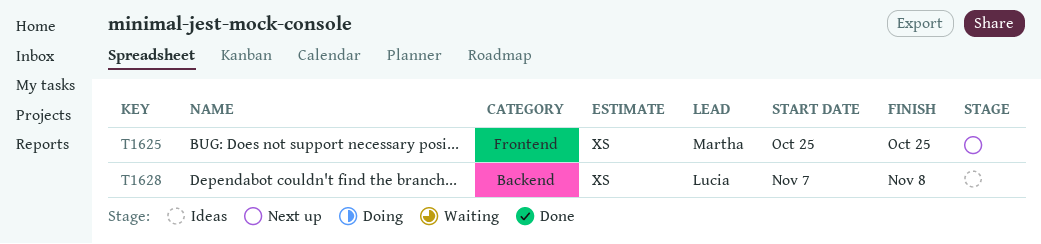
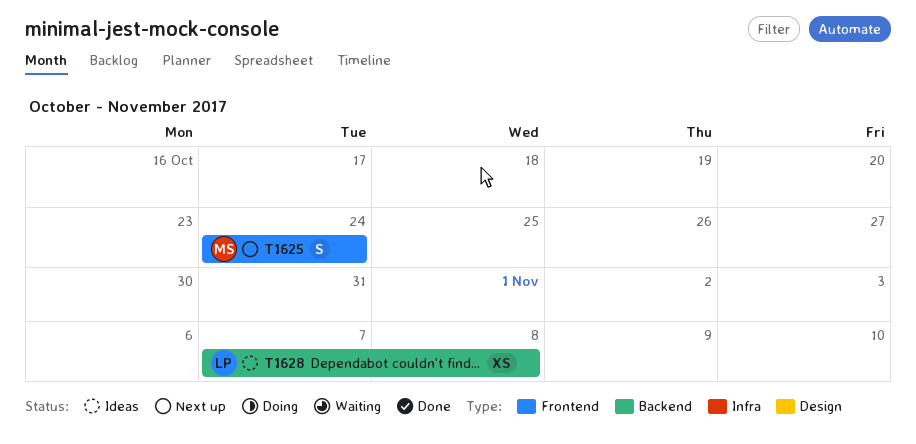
T1625, estimate: XS -> S
T1625, start: Oct 25 -> Oct 24
T1625, due: Oct 25 -> Oct 24

